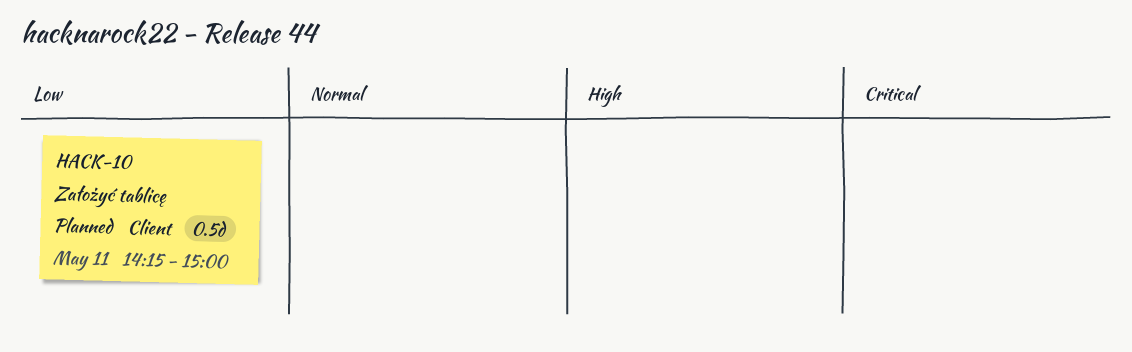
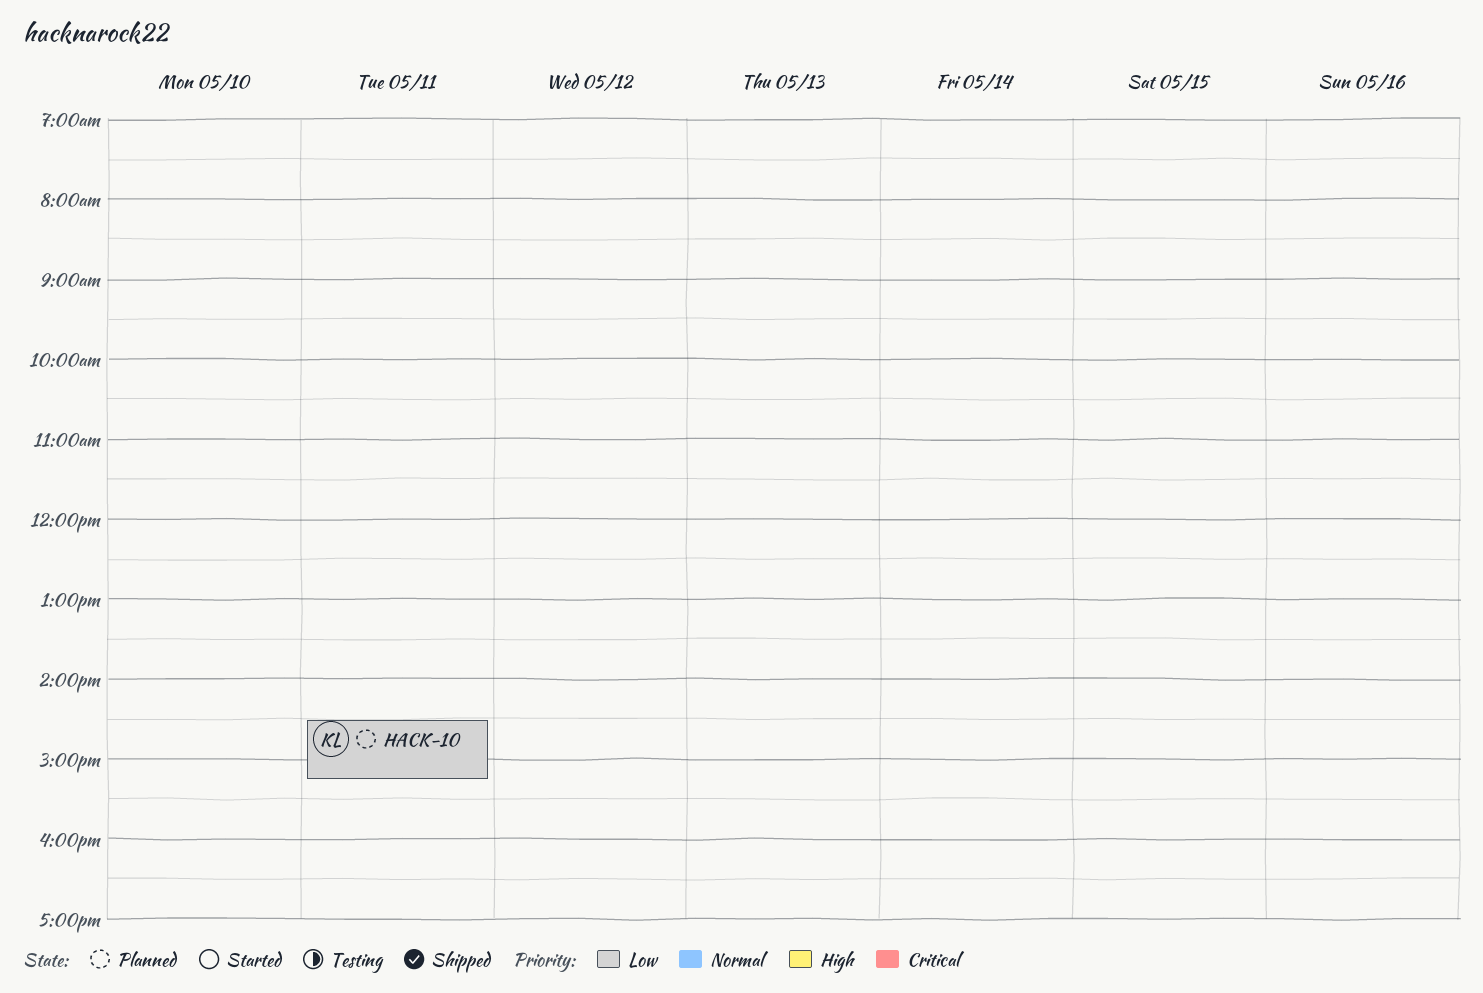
HACK-10, begins: 14:15 -> 14:30
HACK-10, ends: 15:00 -> 15:15

